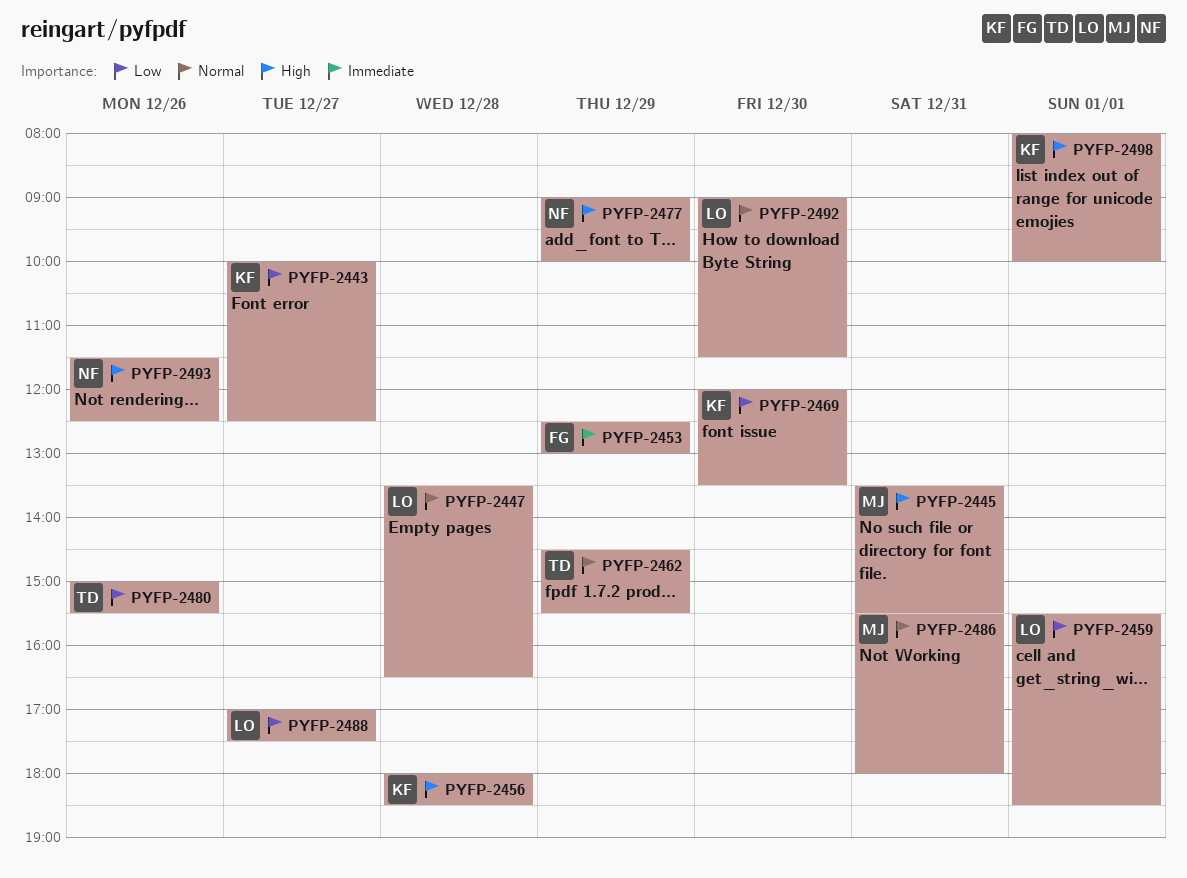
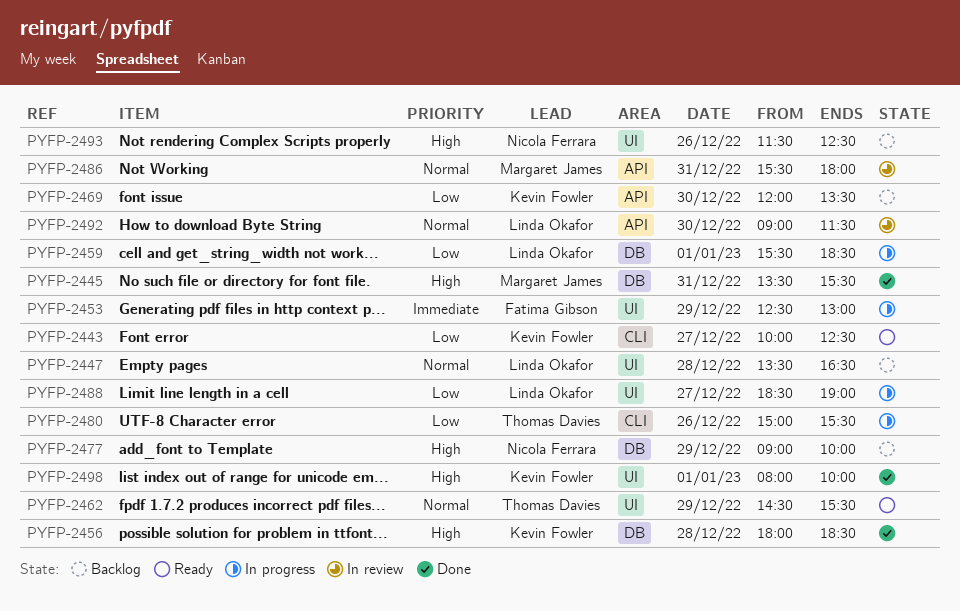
PYFP-2488, begins: 17:00 -> 18:30
PYFP-2488, ends: 17:30 -> 19:00

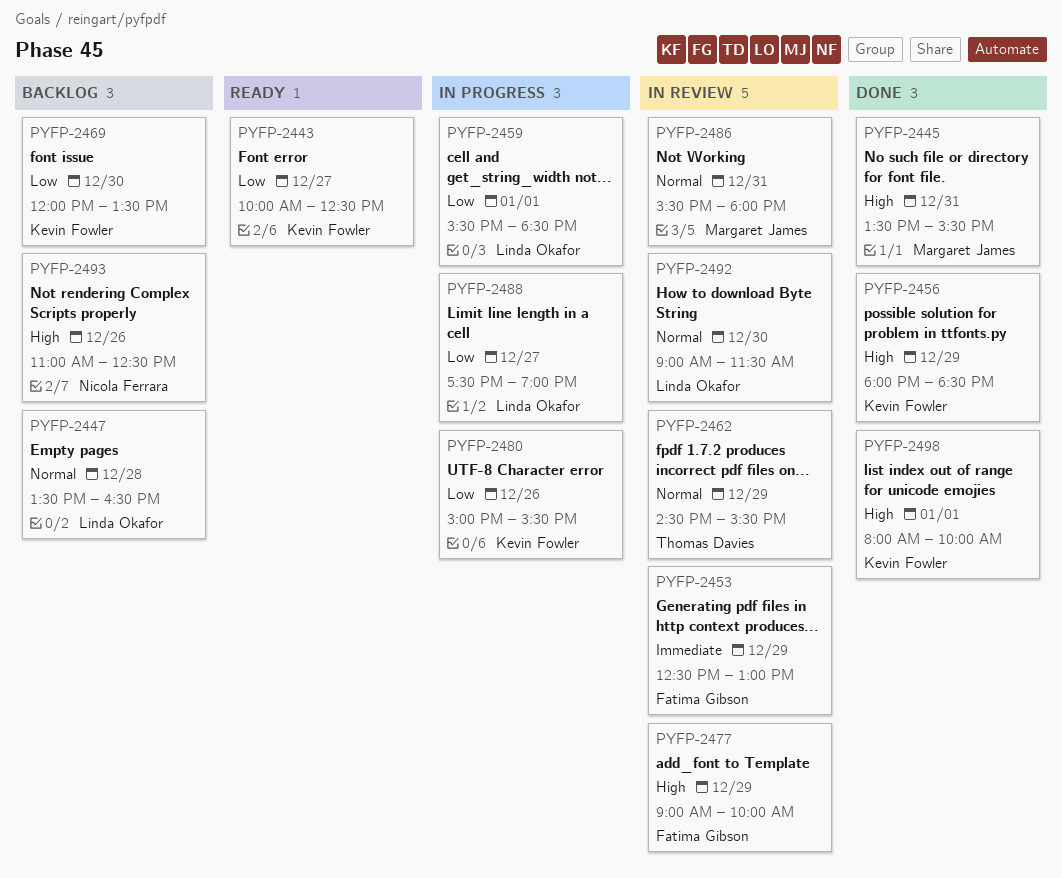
PYFP-2453, status: In progress -> In review
PYFP-2456, day: Dec 28 -> Dec 29
PYFP-2462, status: Ready -> In review
PYFP-2477, status: Backlog -> In review
PYFP-2477, owner: Nicola Ferrara -> Fatima Gibson
PYFP-2480, owner: Thomas Davies -> Kevin Fowler
PYFP-2488, begins: 18:30 -> 17:30
PYFP-2493, begins: 11:30 -> 11:00

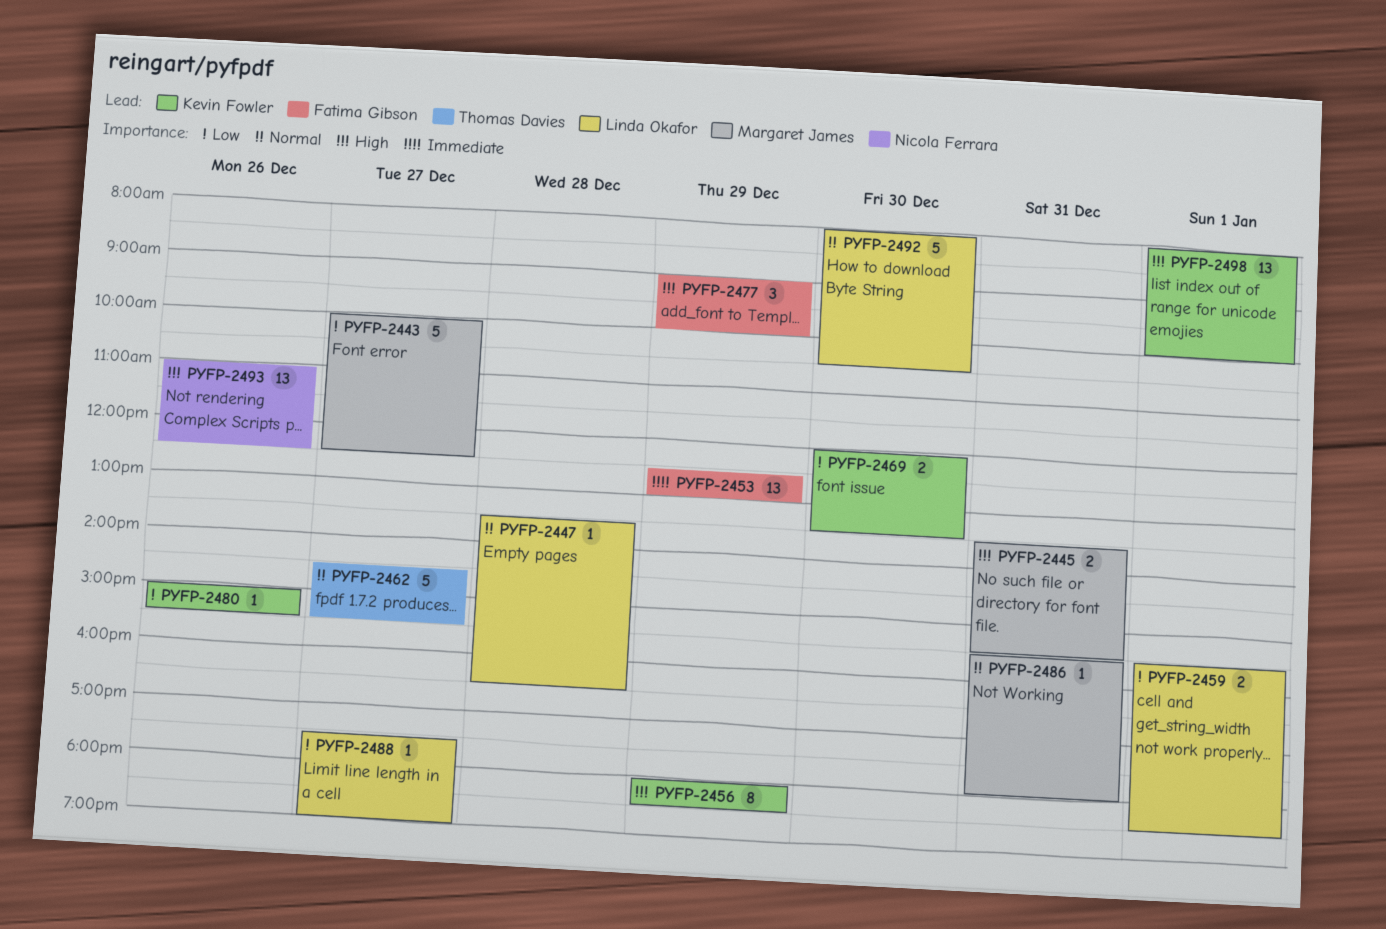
PYFP-2443, owner: Kevin Fowler -> Margaret James
PYFP-2462, day: Dec 29 -> Dec 27
PYFP-2492, begins: 09:00 -> 08:00
PYFP-2492, ends: 11:30 -> 10:30

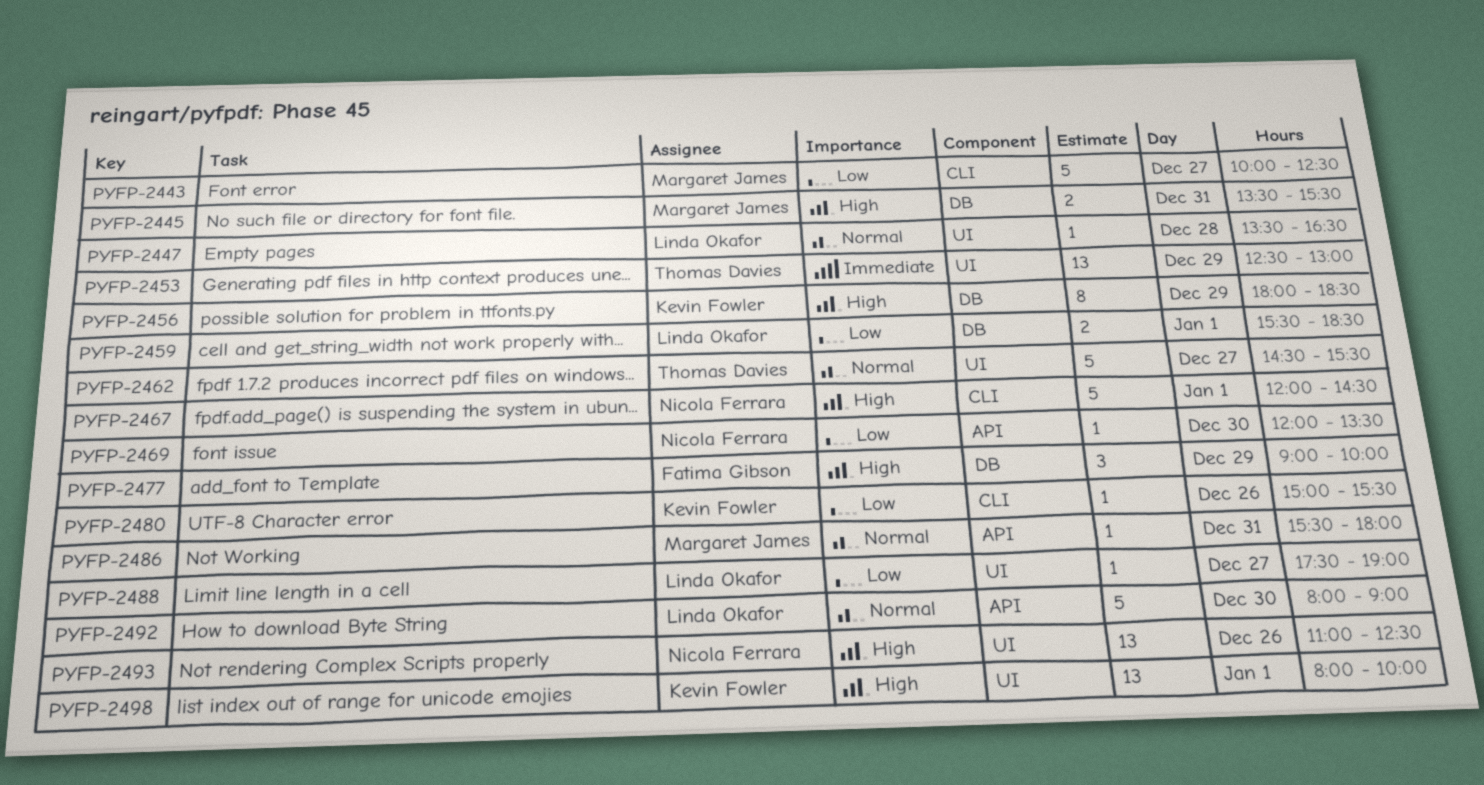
PYFP-2453, owner: Fatima Gibson -> Thomas Davies
PYFP-2467: none -> present
PYFP-2469, owner: Kevin Fowler -> Nicola Ferrara
PYFP-2469, estimate: 2 -> 1
PYFP-2492, ends: 10:30 -> 09:00

